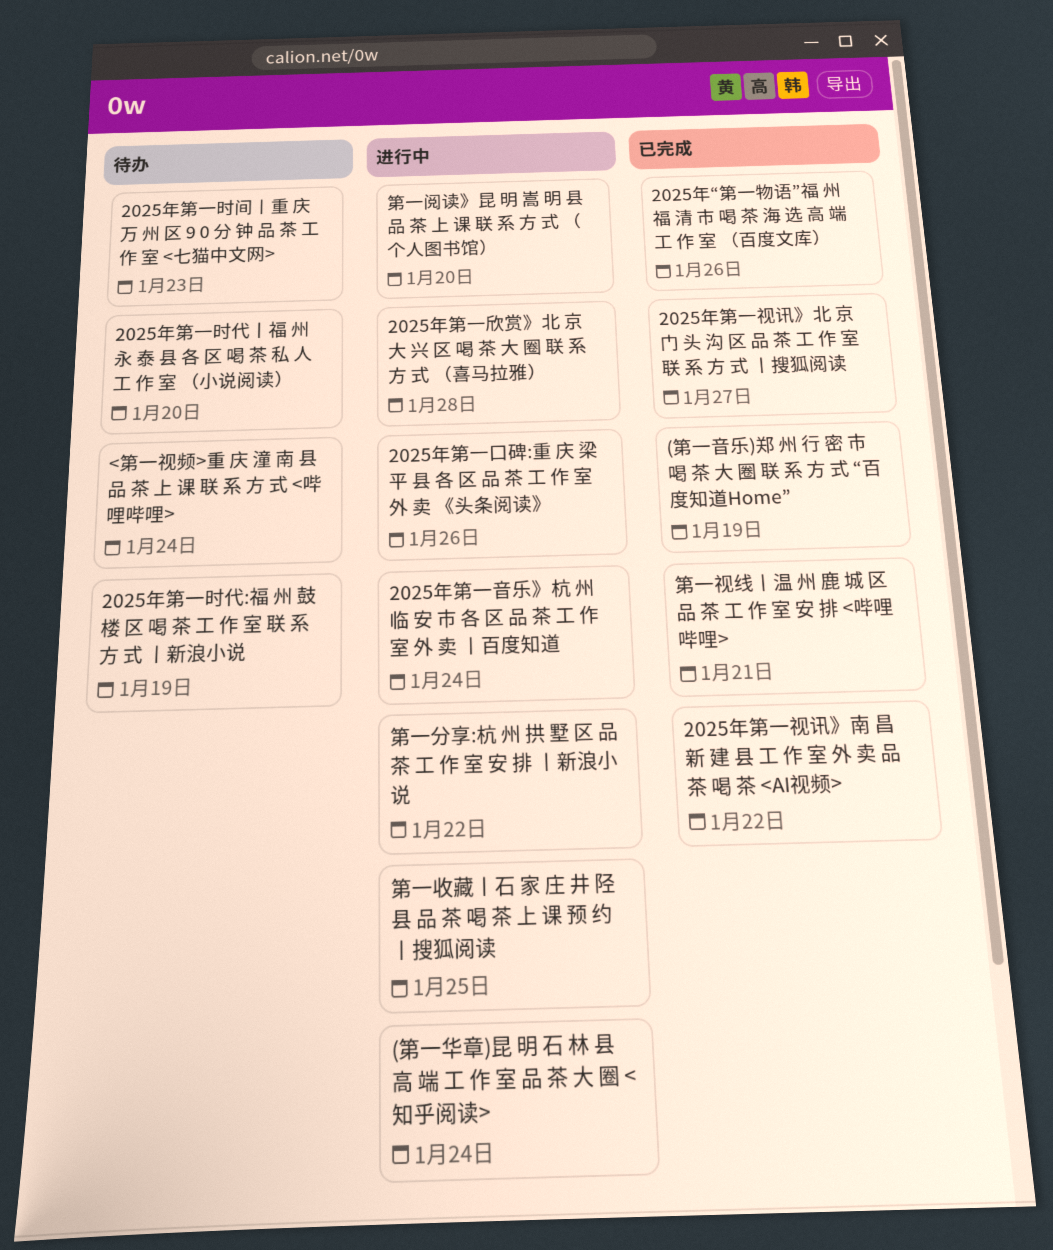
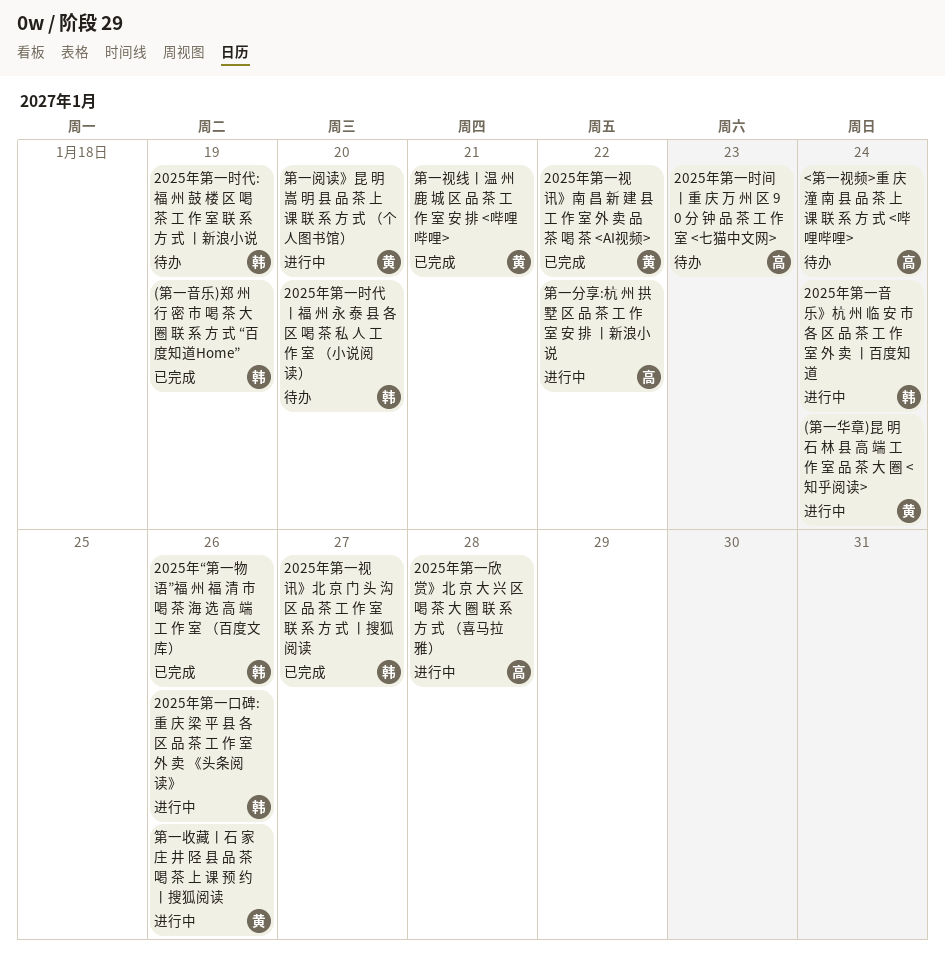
第一收藏丨石 家 庄 井 陉 县 品 茶 喝 茶 上 课 预 约 丨搜狐阅读, due: Jan 25 -> Jan 26

